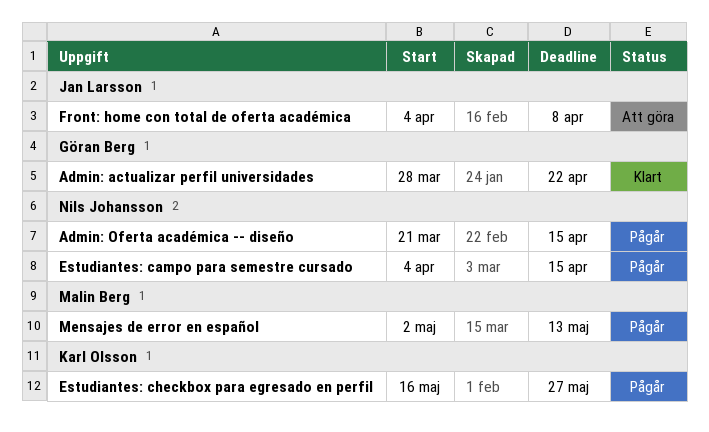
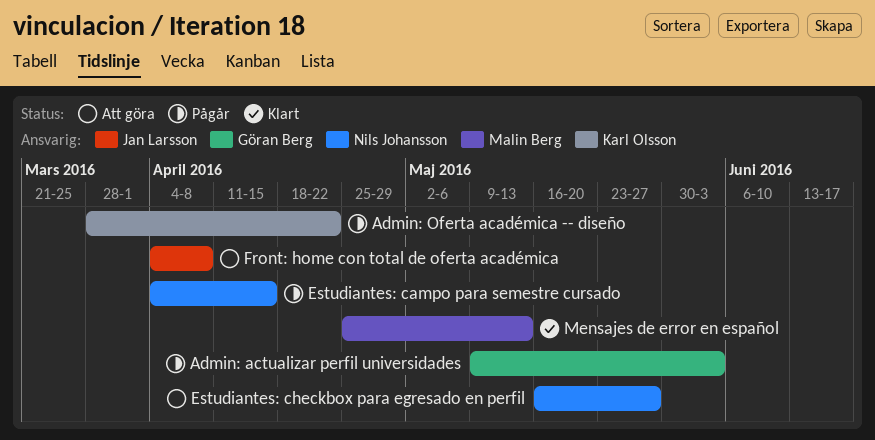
Admin: actualizar perfil universidades, status: Klart -> Pågår
Admin: actualizar perfil universidades, start: Mar 28 -> May 9
Admin: actualizar perfil universidades, due: Apr 22 -> Jun 3
Admin: Oferta académica -- diseño, owner: Nils Johansson -> Karl Olsson
Admin: Oferta académica -- diseño, start: Mar 21 -> Mar 28
Admin: Oferta académica -- diseño, due: Apr 15 -> Apr 22
Estudiantes: checkbox para egresado en perfil, status: Pågår -> Att göra
Estudiantes: checkbox para egresado en perfil, owner: Karl Olsson -> Nils Johansson
Mensajes de error en español, status: Pågår -> Klart
Mensajes de error en español, start: May 2 -> Apr 25

